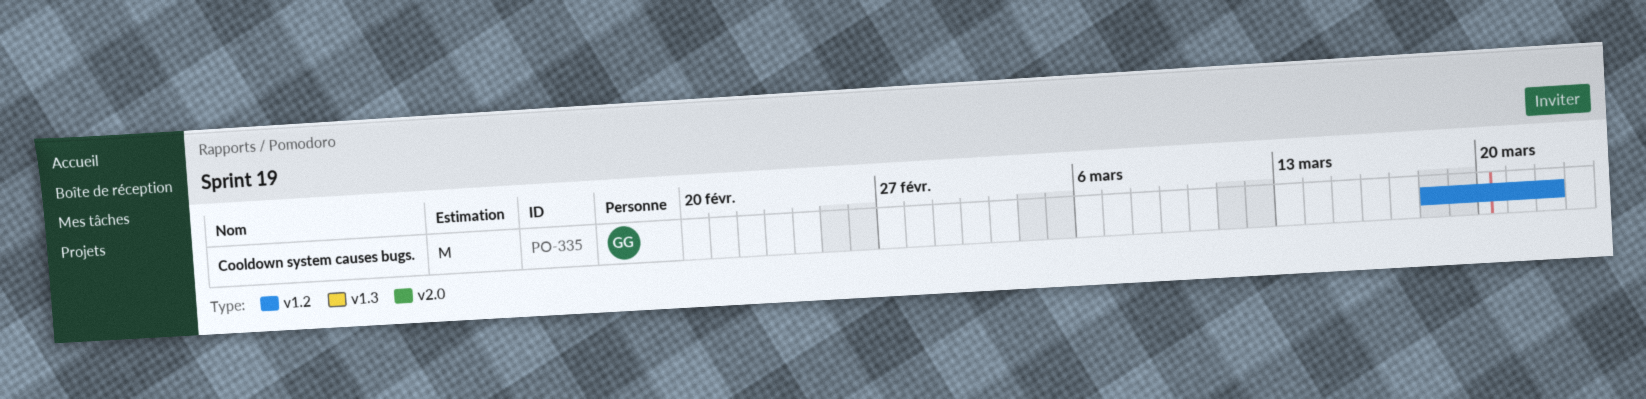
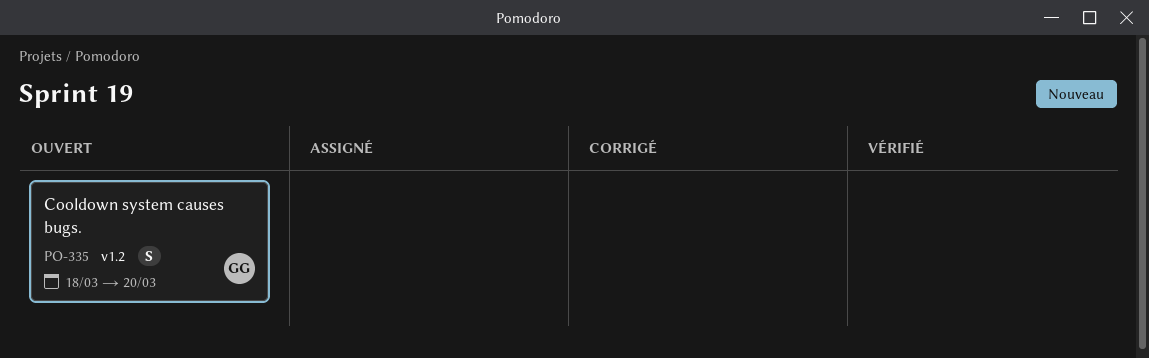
PO-335, estimate: M -> S
PO-335, due: Mar 22 -> Mar 20

